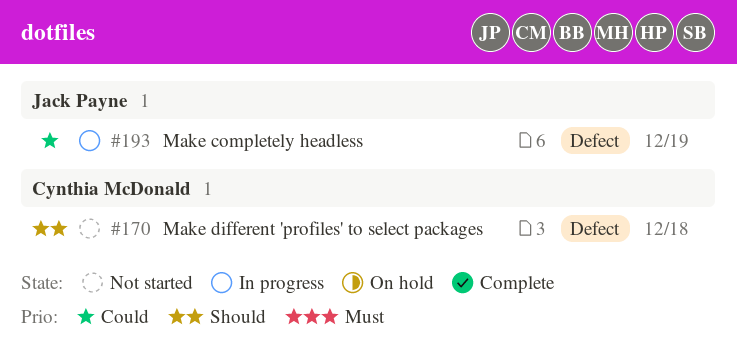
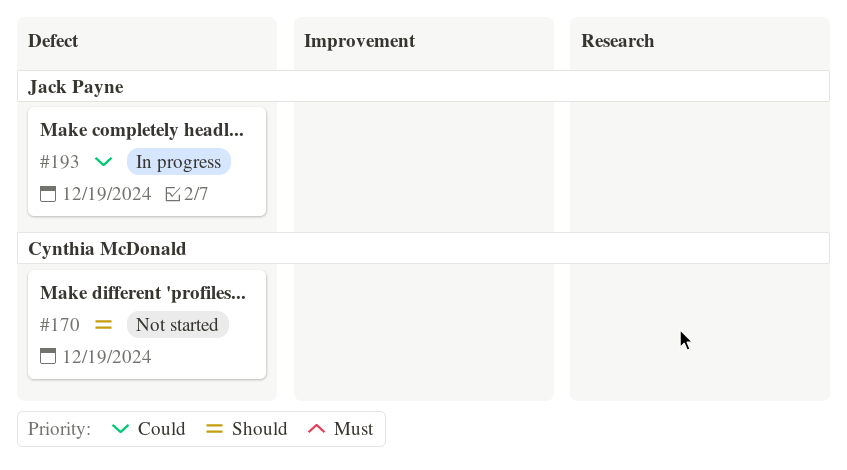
#170, due: Dec 18 -> Dec 19

